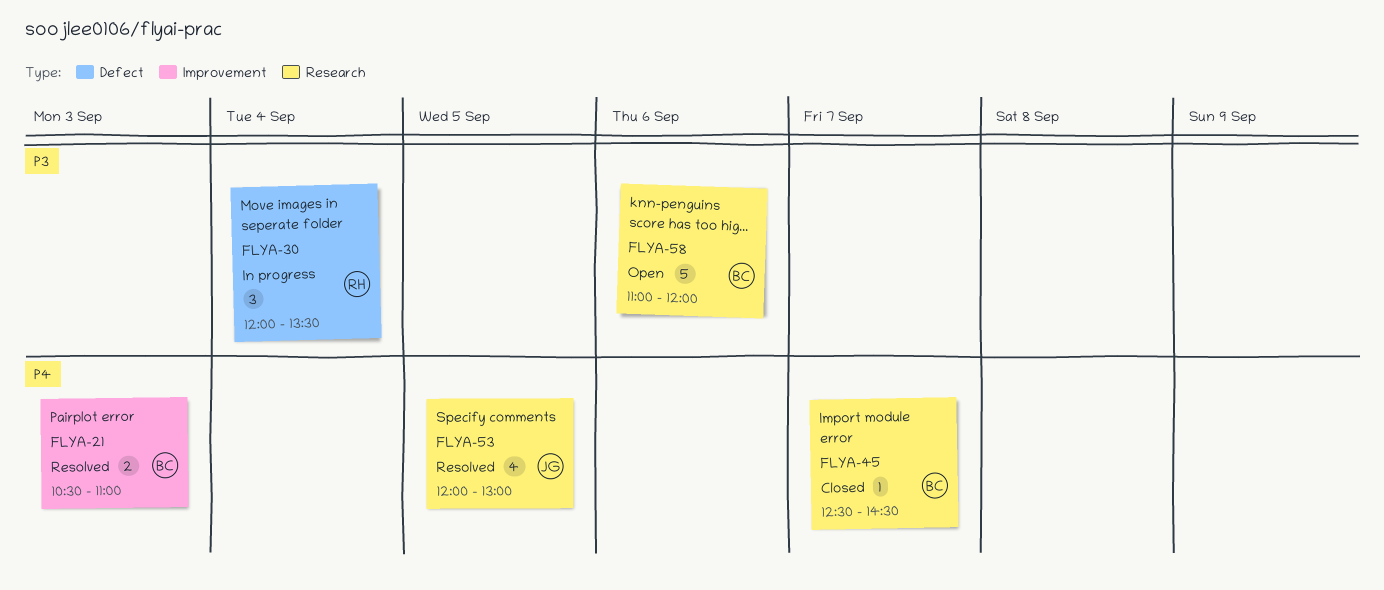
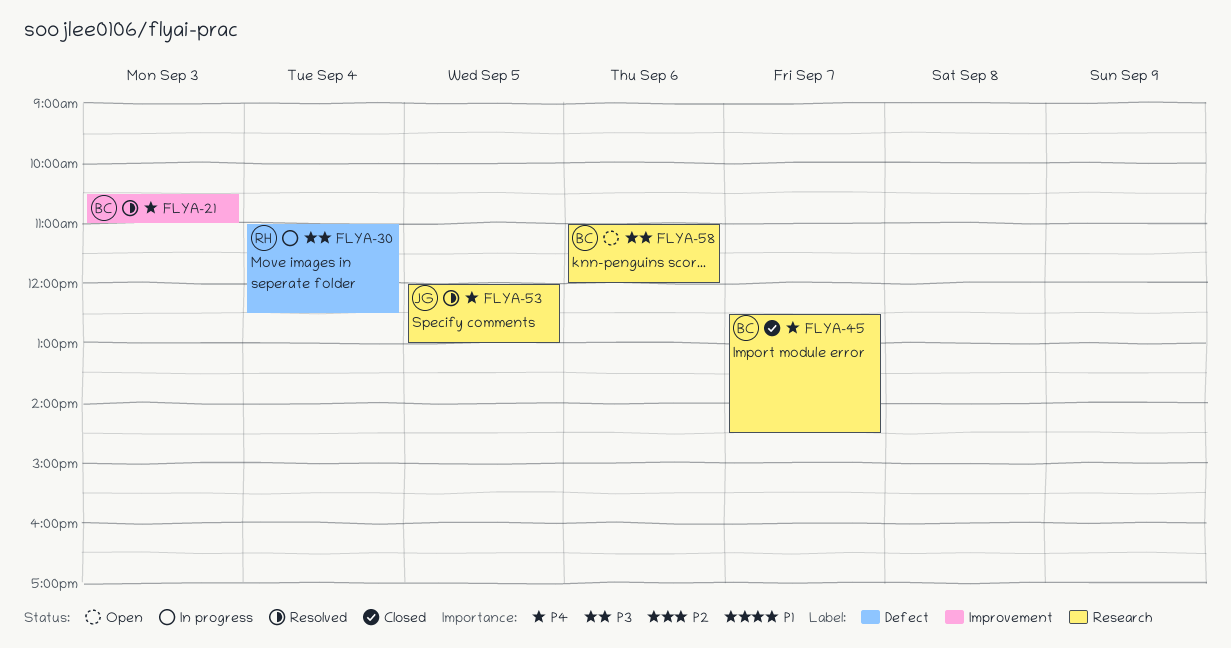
FLYA-30, begins: 12:00 -> 11:00
FLYA-30, ends: 13:30 -> 12:30

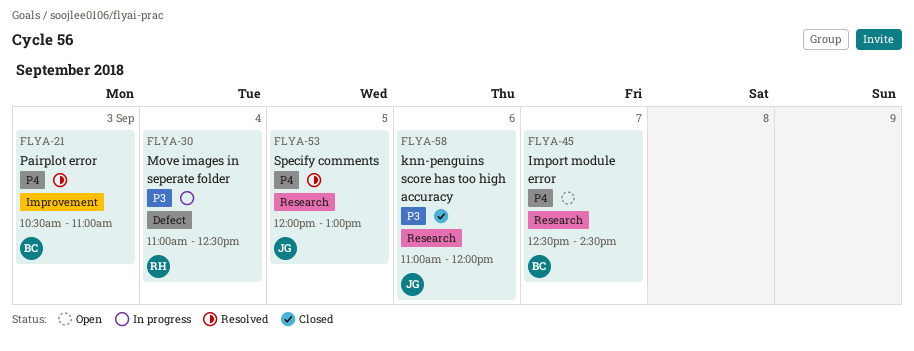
FLYA-45, status: Closed -> Open
FLYA-58, status: Open -> Closed
FLYA-58, owner: BC -> JG

